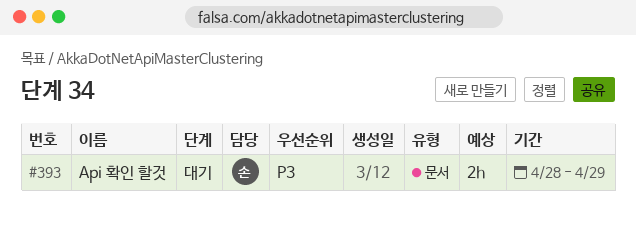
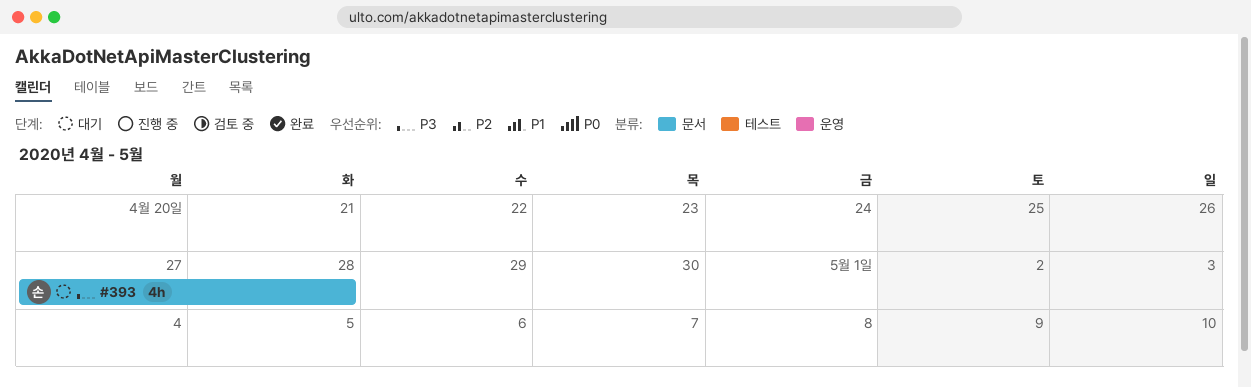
#393, estimate: 2h -> 4h
#393, start: Apr 28 -> Apr 27
#393, due: Apr 29 -> Apr 28

